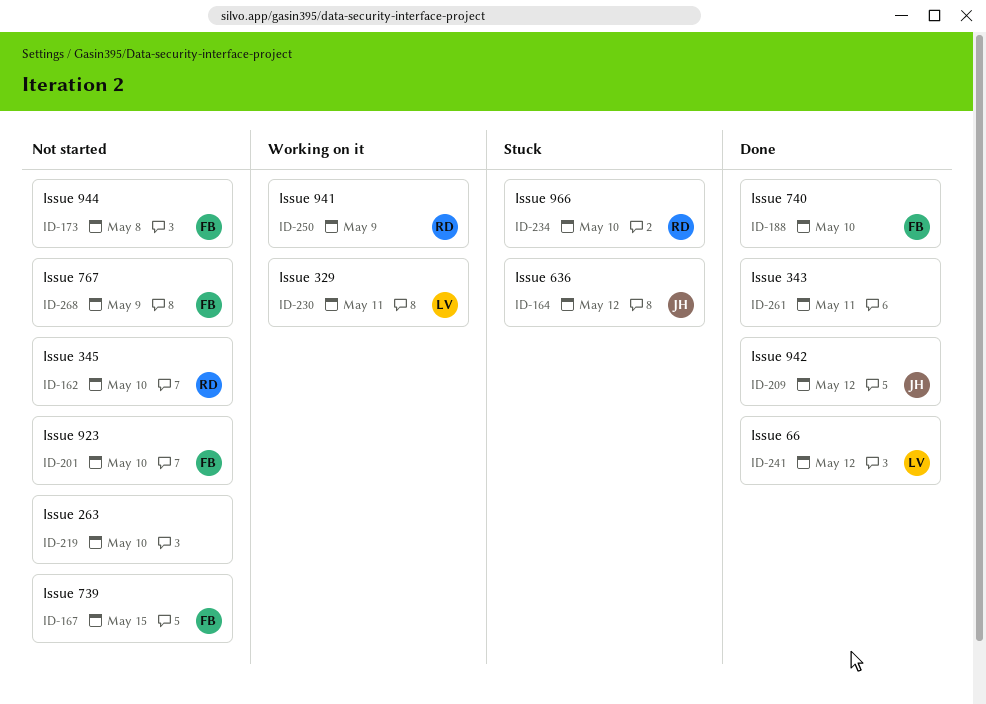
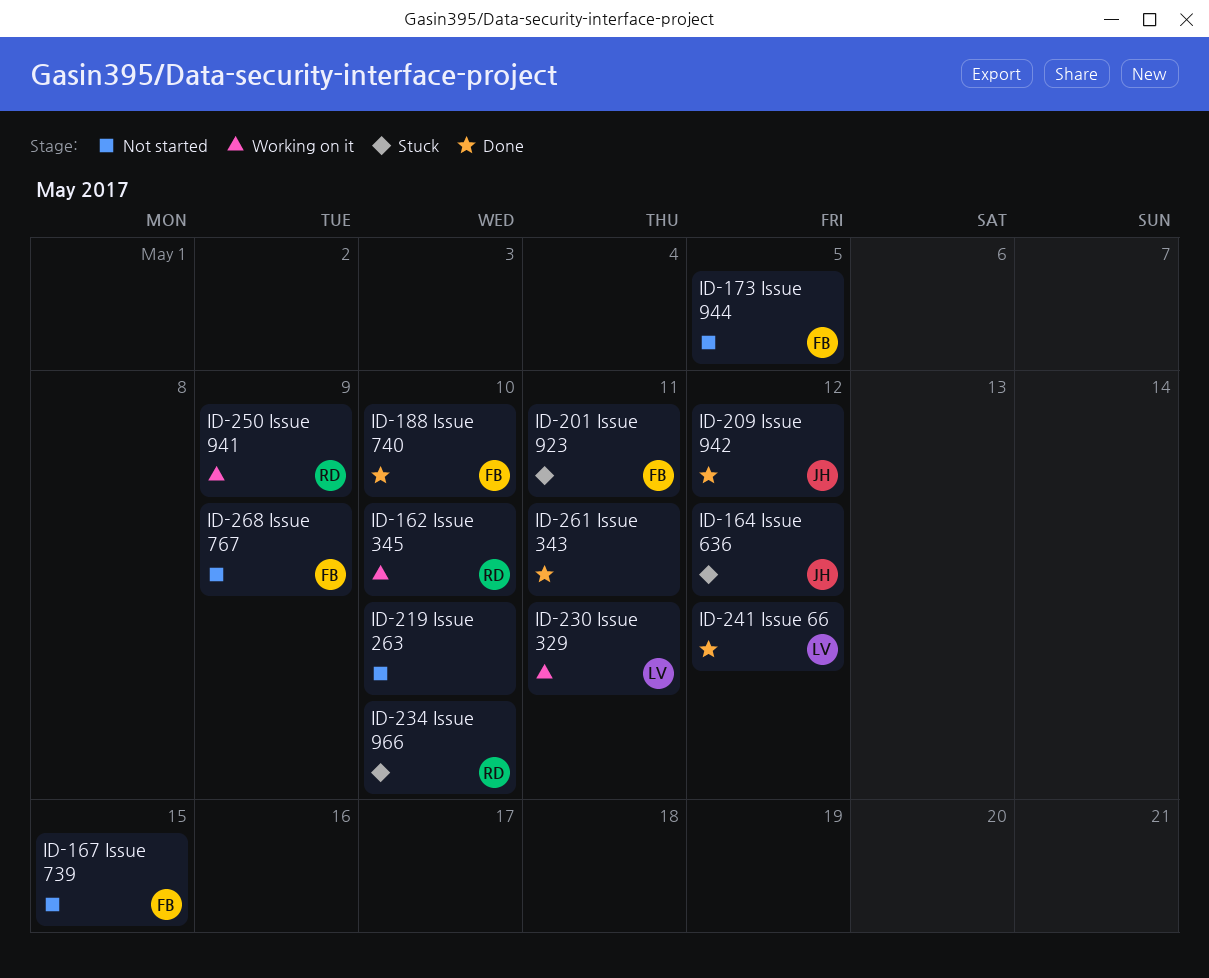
ID-162, status: Not started -> Working on it
ID-173, due: May 8 -> May 5
ID-201, status: Not started -> Stuck
ID-201, due: May 10 -> May 11

